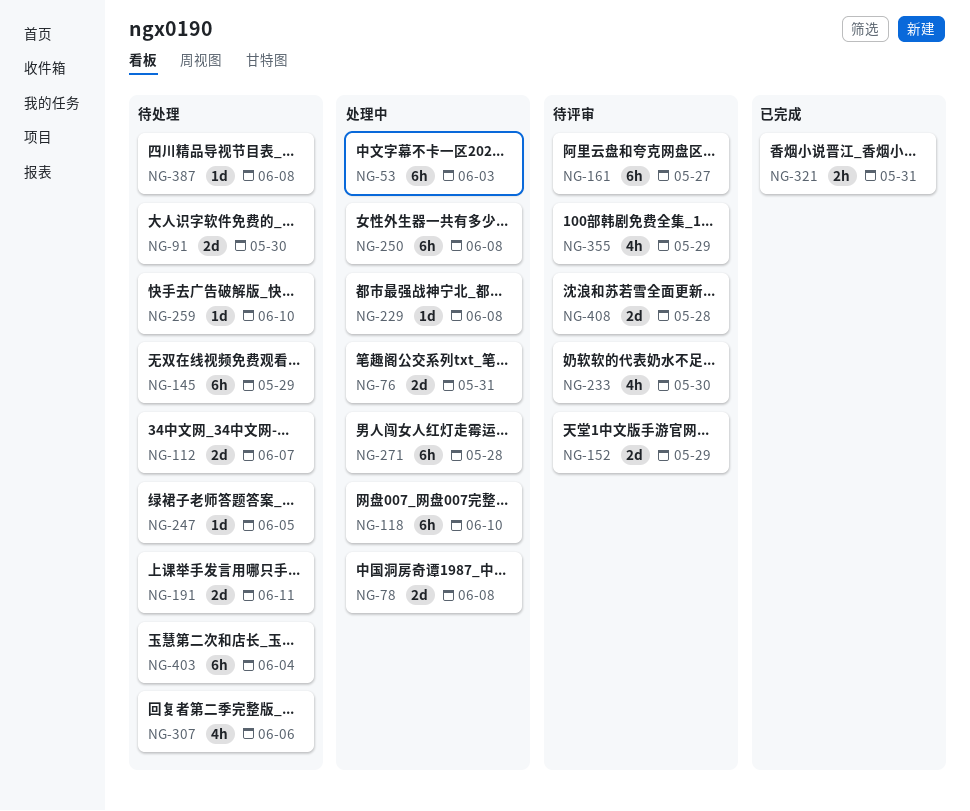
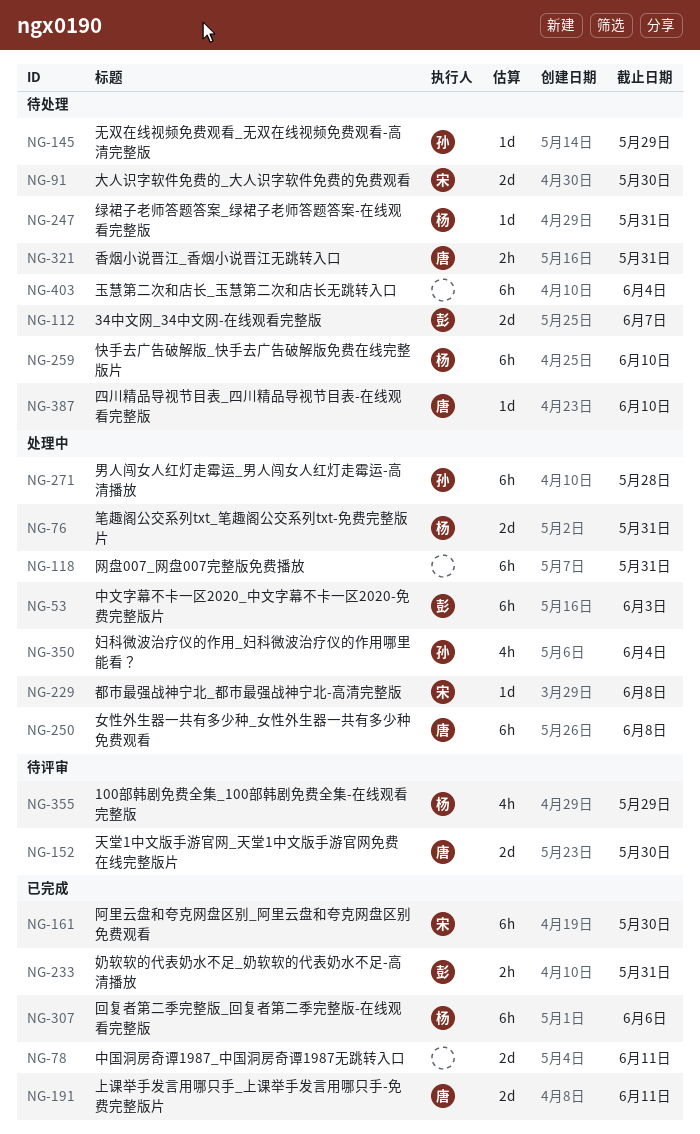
NG-78, status: 处理中 -> 已完成
NG-78, due: Jun 8 -> Jun 11
NG-118, due: Jun 10 -> May 31
NG-145, estimate: 6h -> 1d
NG-152, due: May 29 -> May 30
NG-161, status: 待评审 -> 已完成
NG-161, due: May 27 -> May 30
NG-191, status: 待处理 -> 已完成
NG-233, status: 待评审 -> 已完成
NG-233, estimate: 4h -> 2h
NG-233, due: May 30 -> May 31
NG-247, due: Jun 5 -> May 31
NG-259, estimate: 1d -> 6h
NG-307, status: 待处理 -> 已完成
NG-307, estimate: 4h -> 6h
NG-321, status: 已完成 -> 待处理
NG-350: none -> present
NG-387, due: Jun 8 -> Jun 10
NG-408: present -> none

